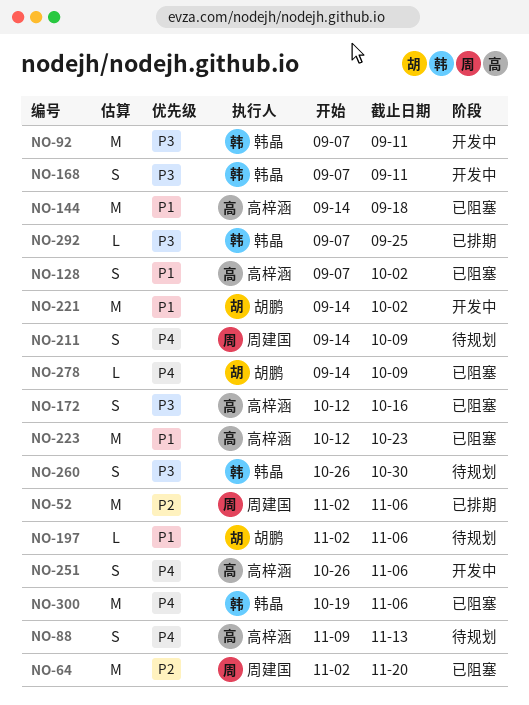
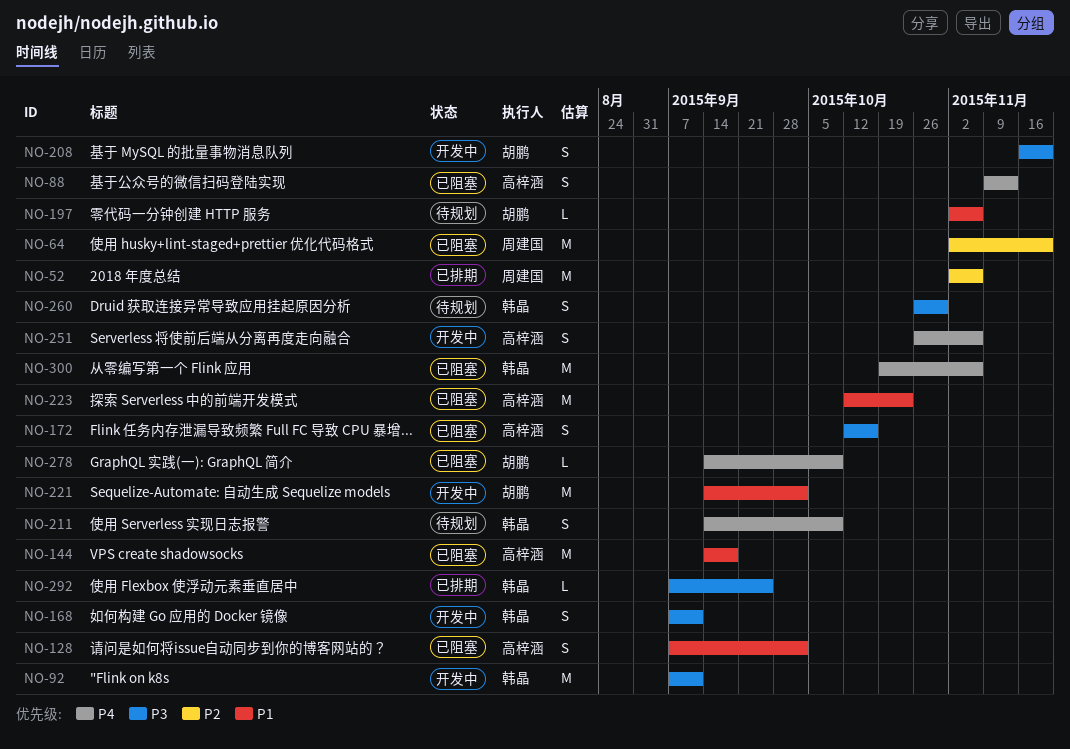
NO-88, status: 待规划 -> 已阻塞
NO-208: none -> present
NO-211, owner: 周建国 -> 韩晶

